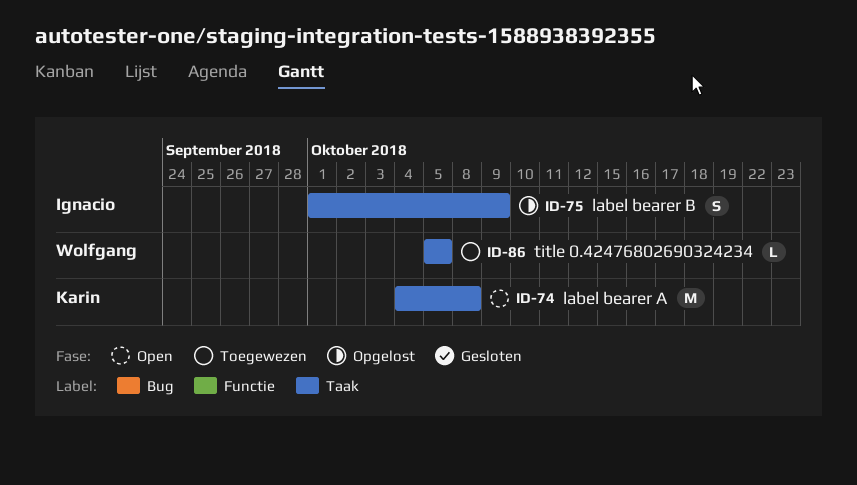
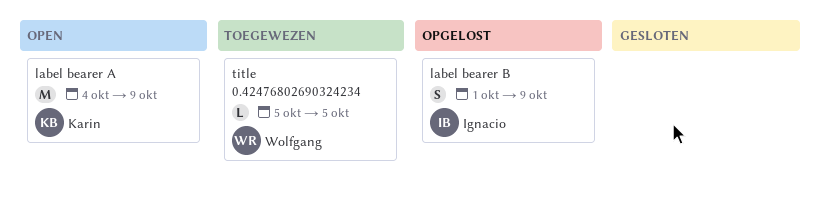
label bearer A, due: Oct 8 -> Oct 9

